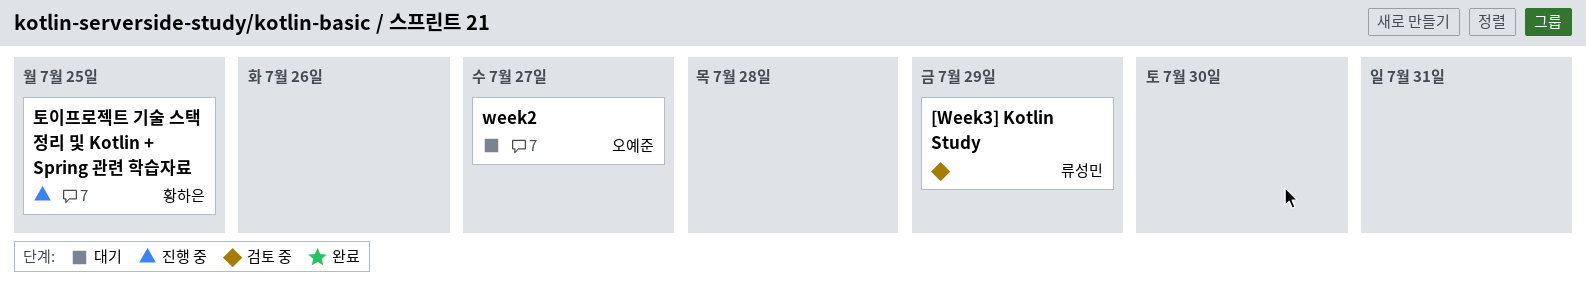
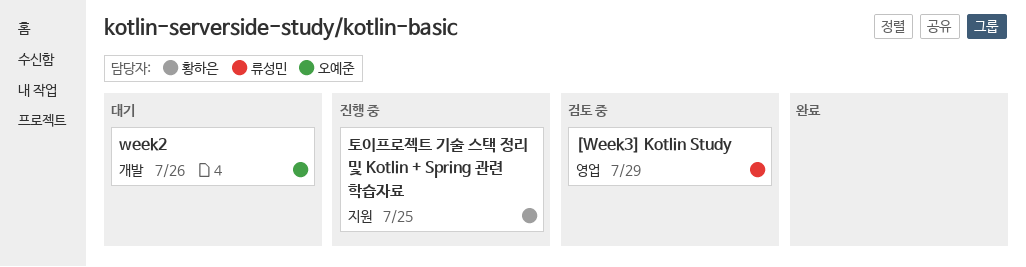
week2, due: Jul 27 -> Jul 26

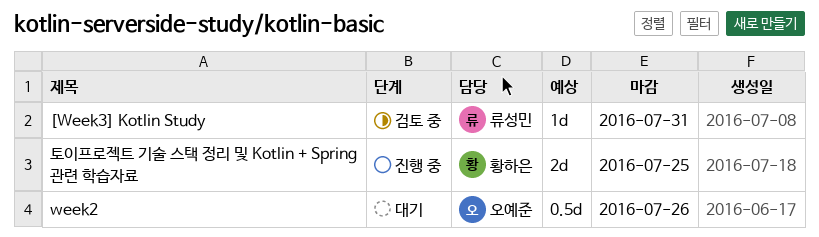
[Week3] Kotlin Study, due: Jul 29 -> Jul 31

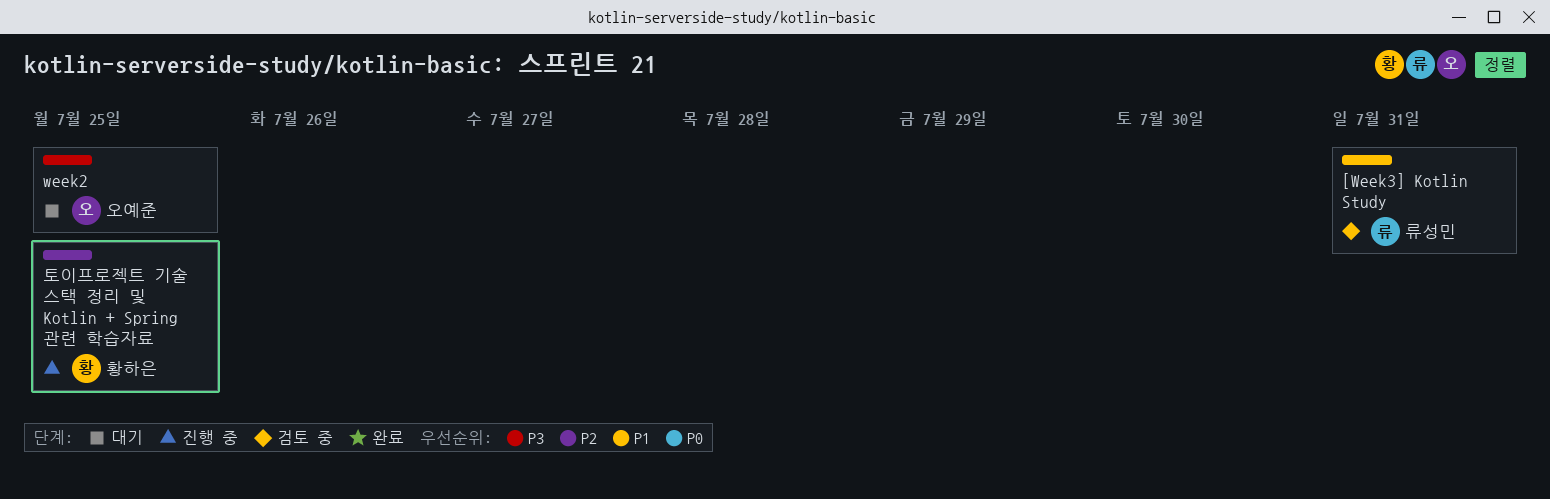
week2, due: Jul 26 -> Jul 25

